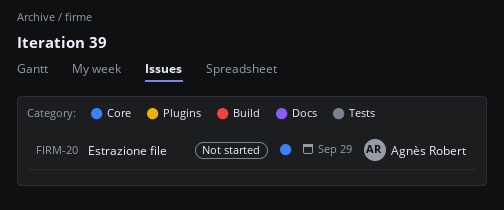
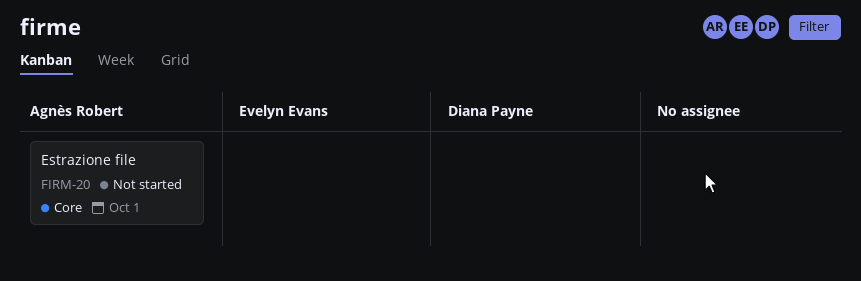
FIRM-20, due: Sep 29 -> Oct 1

